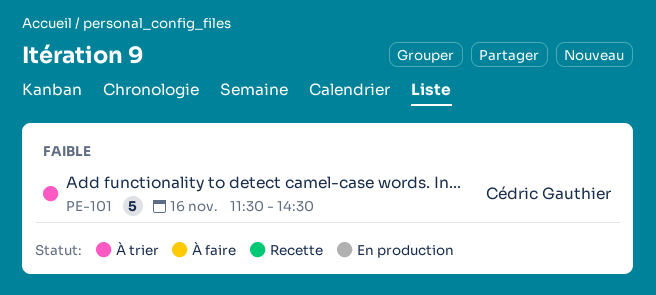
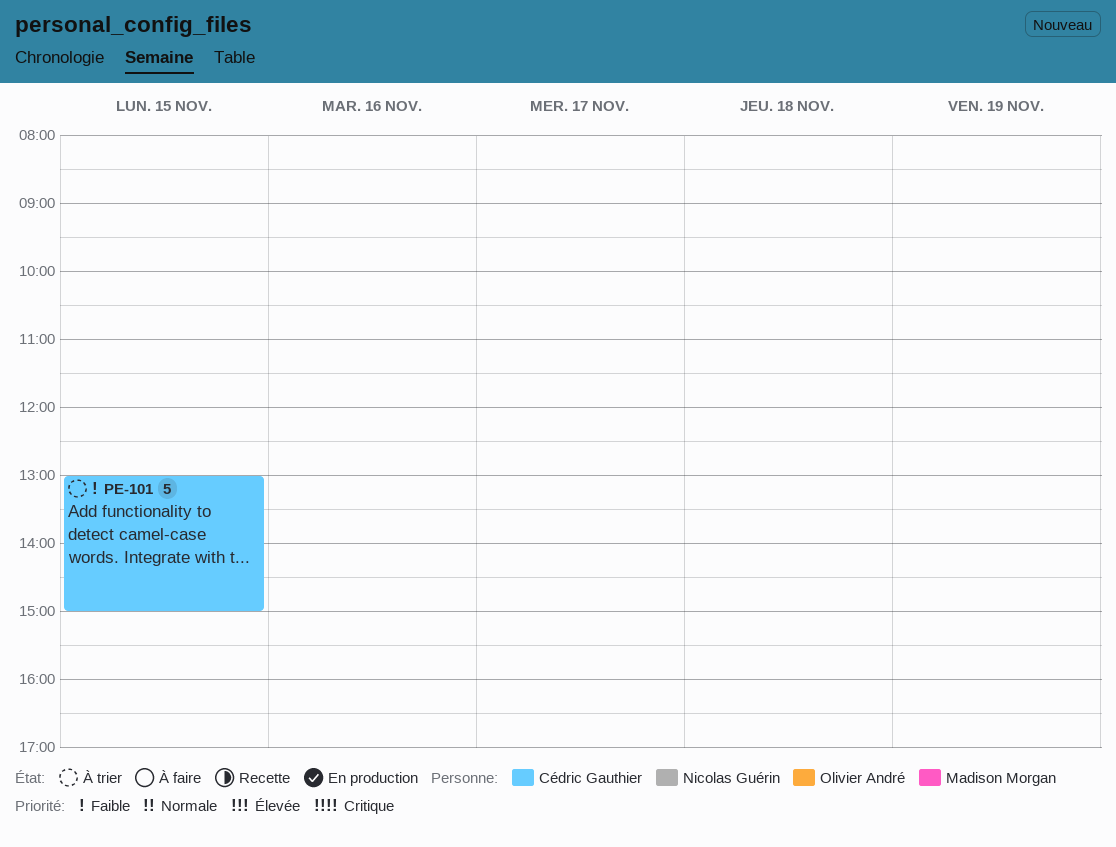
PE-101, day: Nov 16 -> Nov 15
PE-101, begins: 11:30 -> 13:00
PE-101, ends: 14:30 -> 15:00

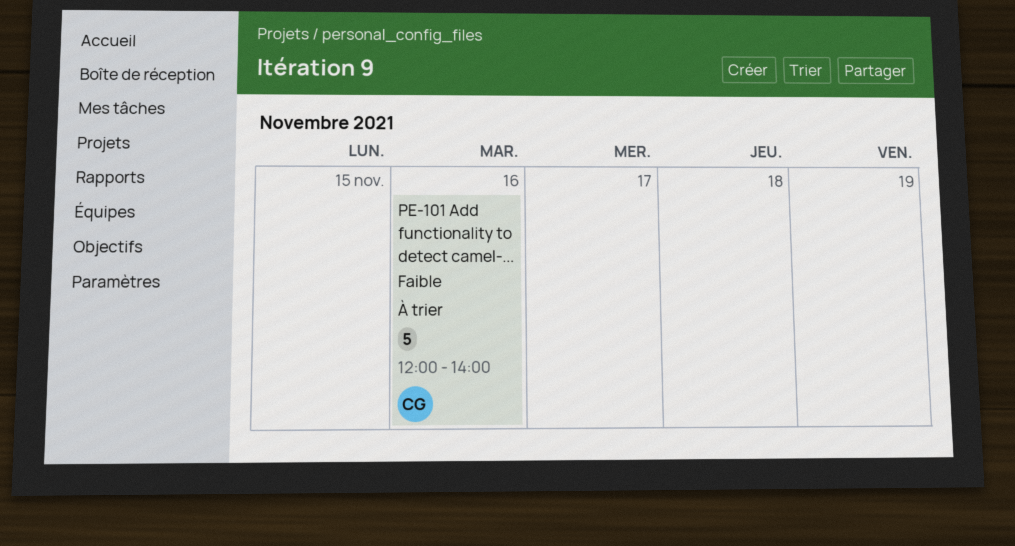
PE-101, day: Nov 15 -> Nov 16
PE-101, begins: 13:00 -> 12:00
PE-101, ends: 15:00 -> 14:00

